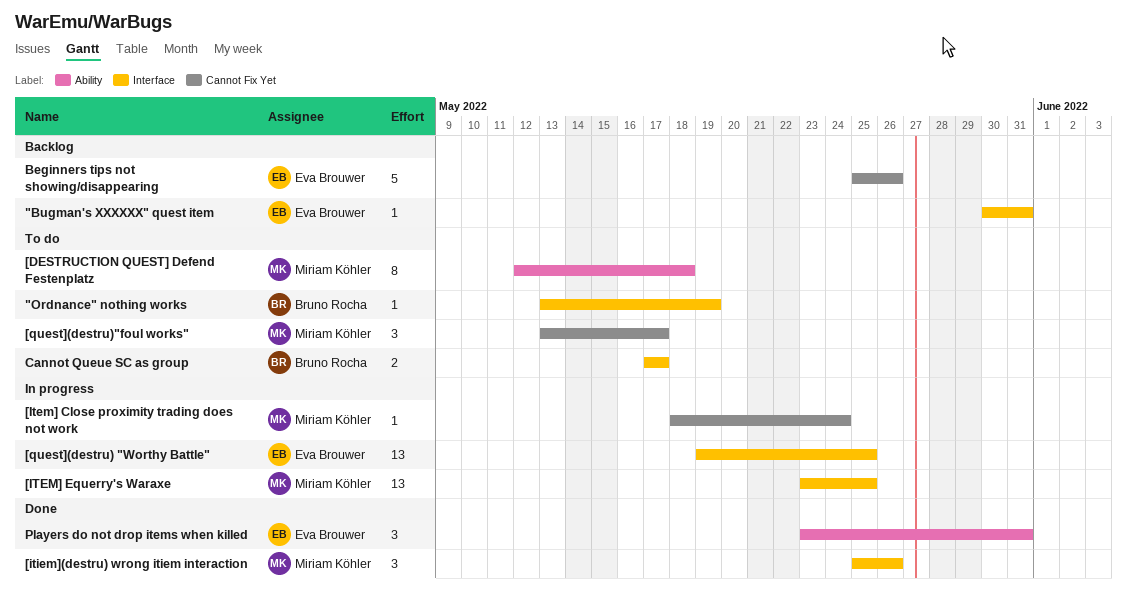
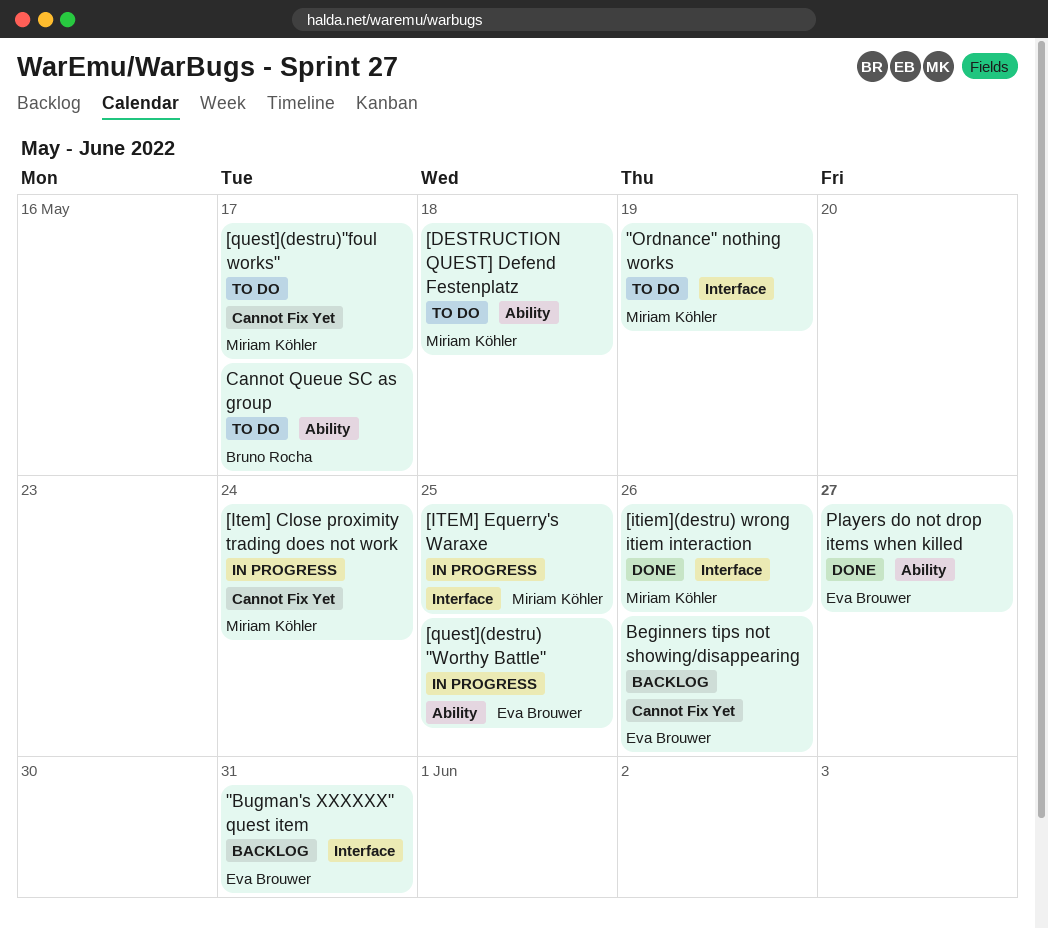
"Ordnance" nothing works, owner: Bruno Rocha -> Miriam Köhler
[quest](destru) "Worthy Battle", label: Interface -> Ability
Cannot Queue SC as group, label: Interface -> Ability
Players do not drop items when killed, due: May 31 -> May 27

